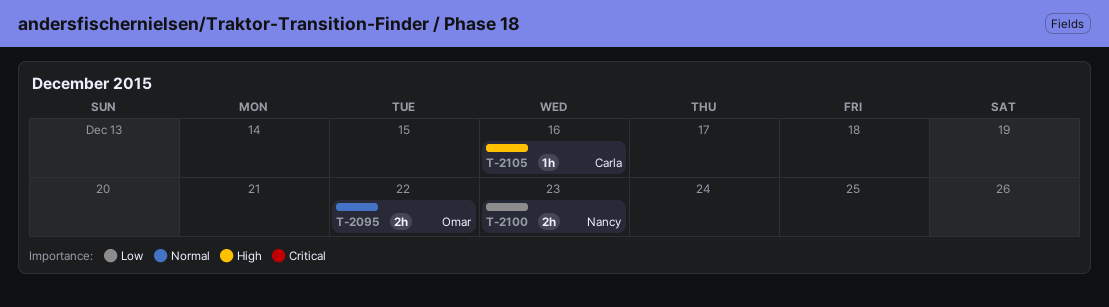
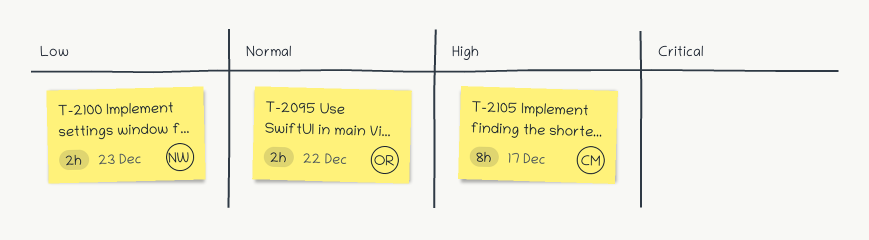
T-2105, estimate: 1h -> 8h
T-2105, due: Dec 16 -> Dec 17

